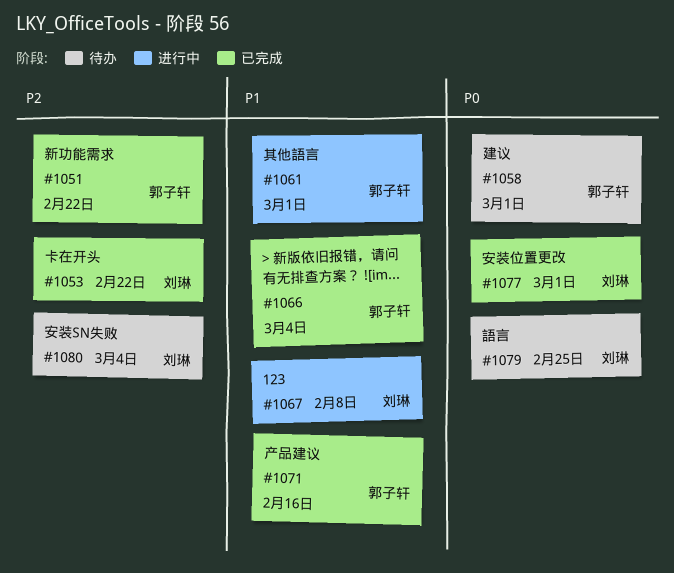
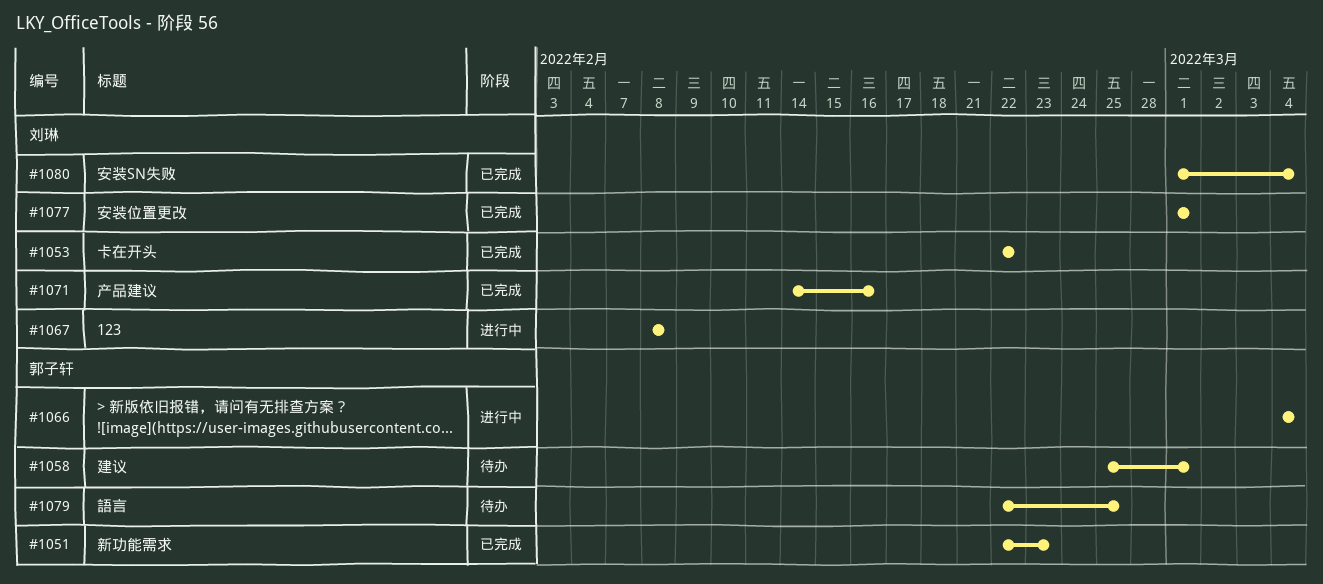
#1051, due: Feb 22 -> Feb 23
#1061: present -> none
#1066, status: 已完成 -> 进行中
#1071, owner: 郭子轩 -> 刘琳
#1079, owner: 刘琳 -> 郭子轩
#1080, status: 待办 -> 已完成

